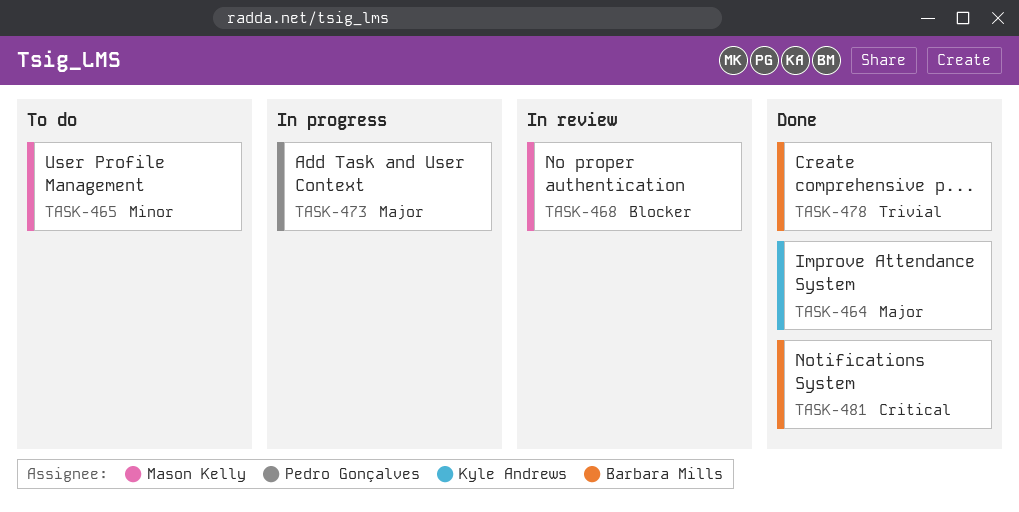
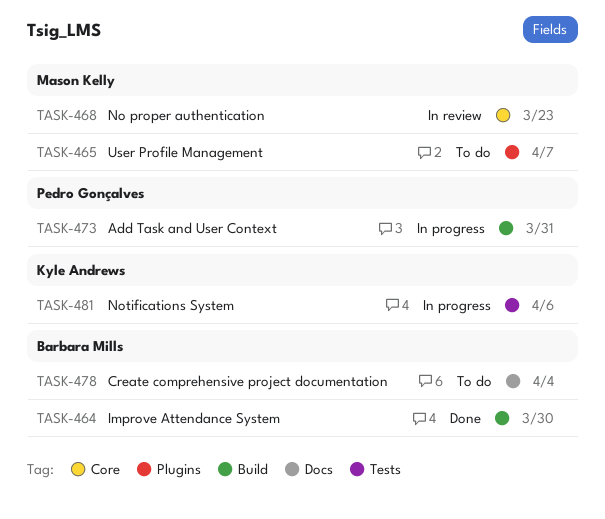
TASK-464, owner: Kyle Andrews -> Barbara Mills
TASK-478, status: Done -> To do
TASK-481, status: Done -> In progress
TASK-481, owner: Barbara Mills -> Kyle Andrews

